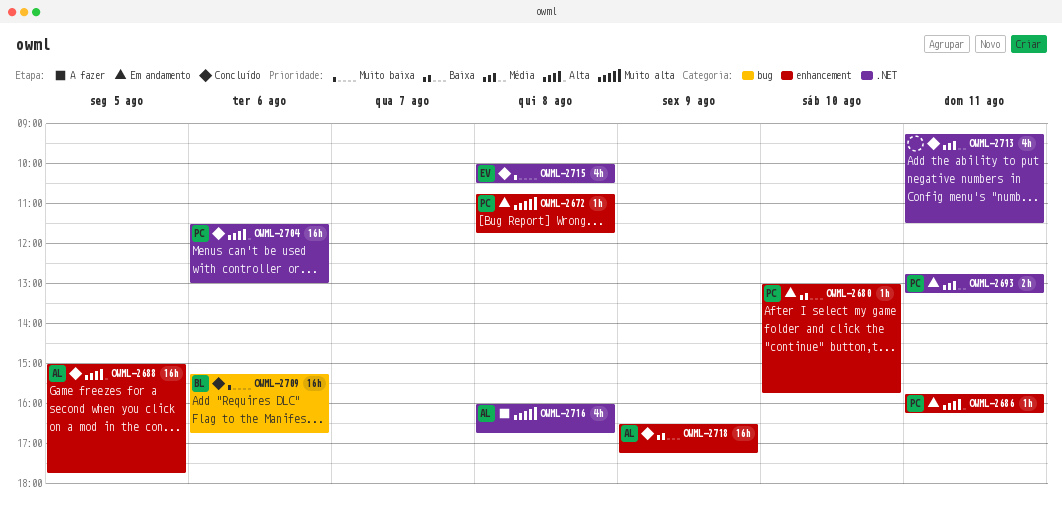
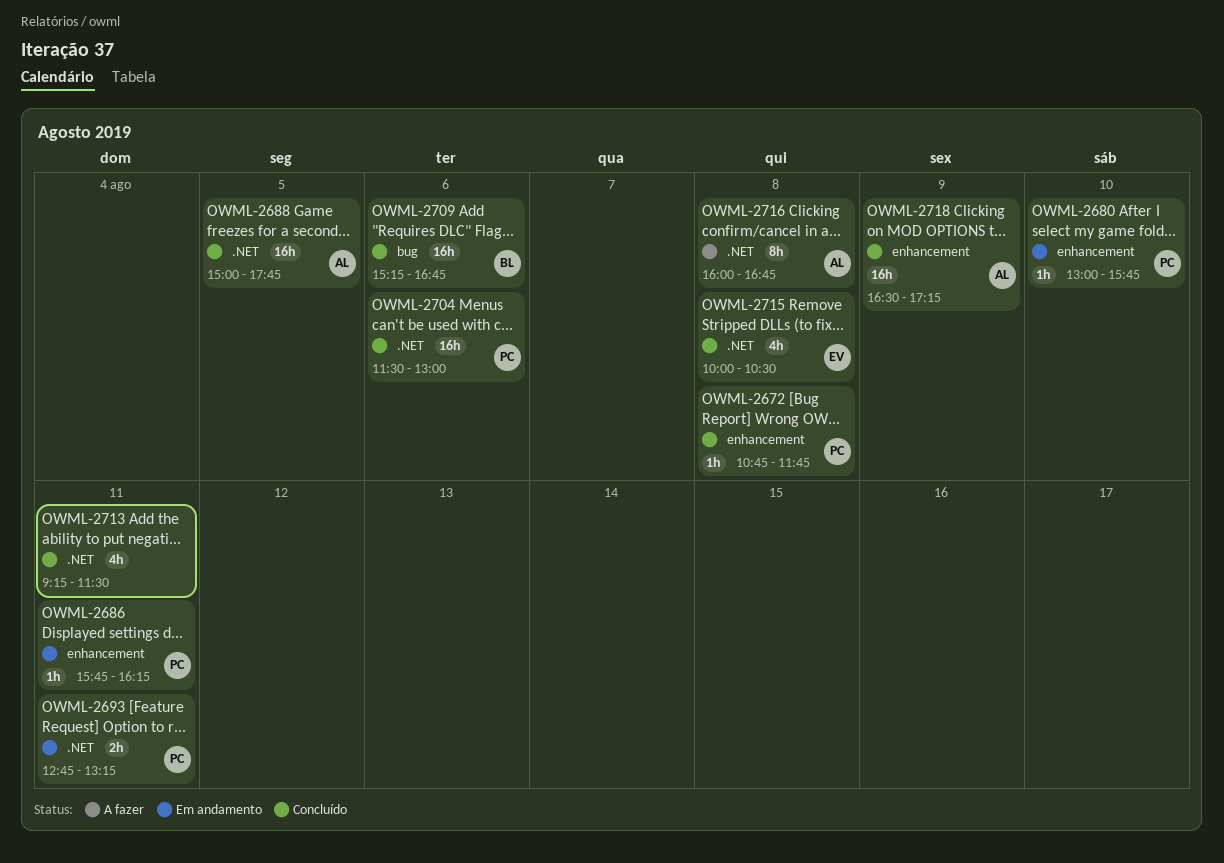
OWML-2672, status: Em andamento -> Concluído
OWML-2688, label: enhancement -> .NET
OWML-2716, estimate: 4h -> 8h

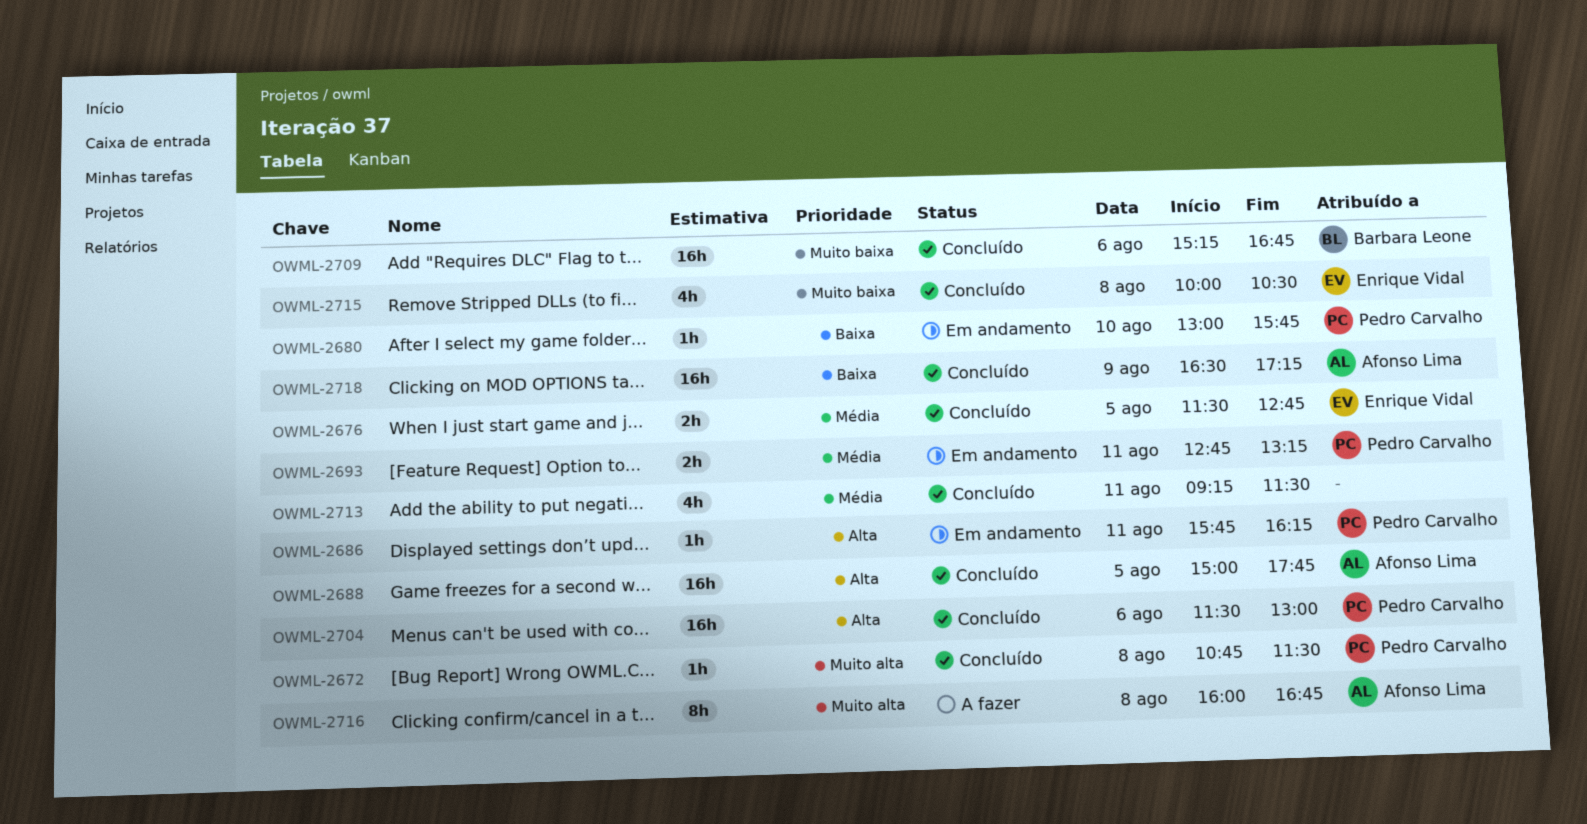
OWML-2672, ends: 11:45 -> 11:30
OWML-2676: none -> present

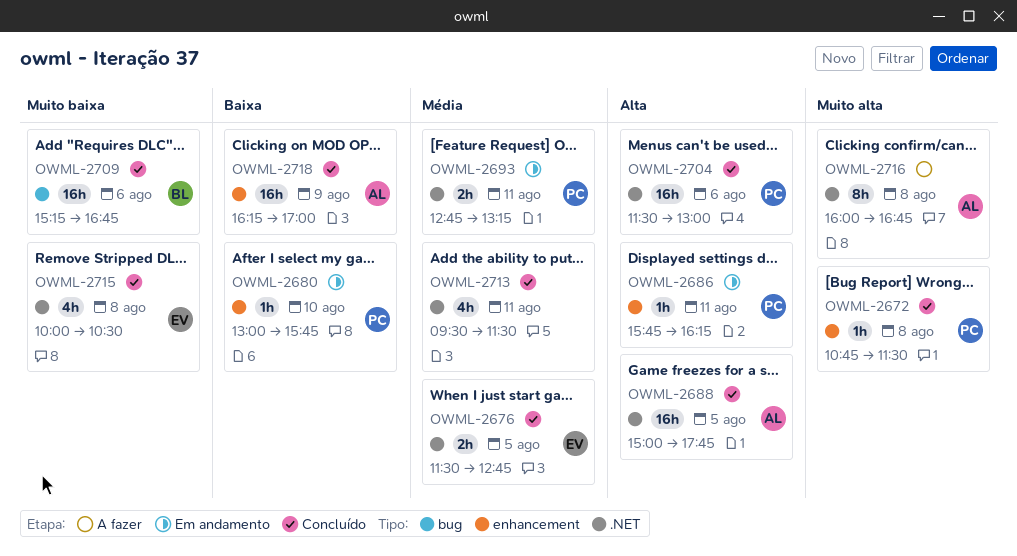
OWML-2713, begins: 09:15 -> 09:30
OWML-2718, begins: 16:30 -> 16:15
OWML-2718, ends: 17:15 -> 17:00

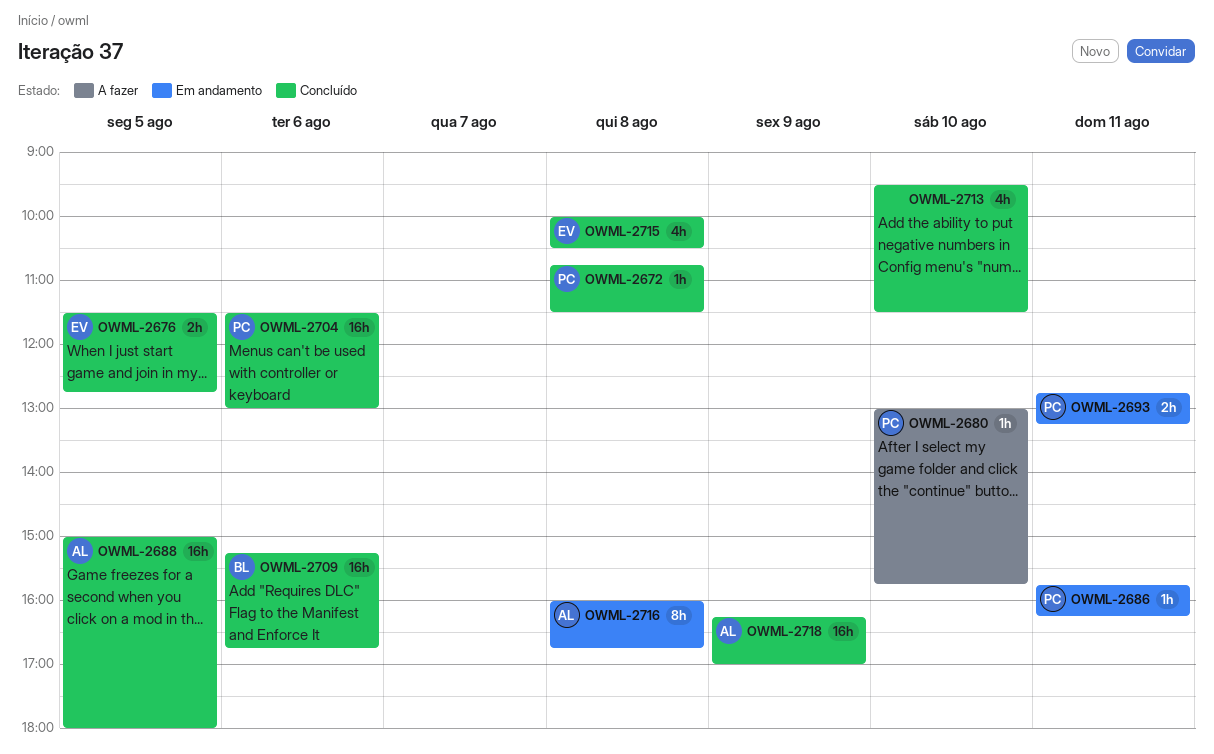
OWML-2680, status: Em andamento -> A fazer
OWML-2688, ends: 17:45 -> 18:00
OWML-2713, day: Aug 11 -> Aug 10
OWML-2716, status: A fazer -> Em andamento

